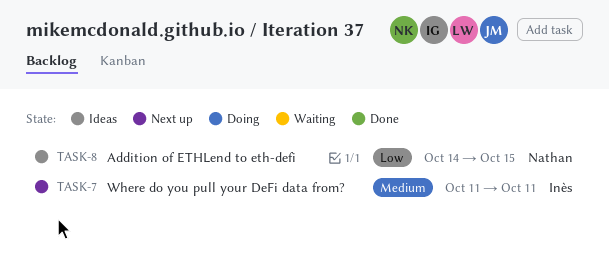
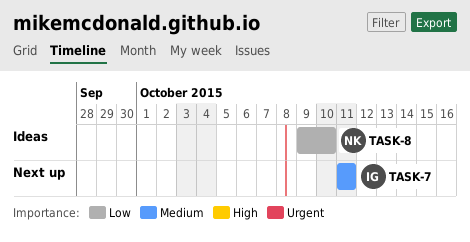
TASK-8, start: Oct 14 -> Oct 9
TASK-8, due: Oct 15 -> Oct 10

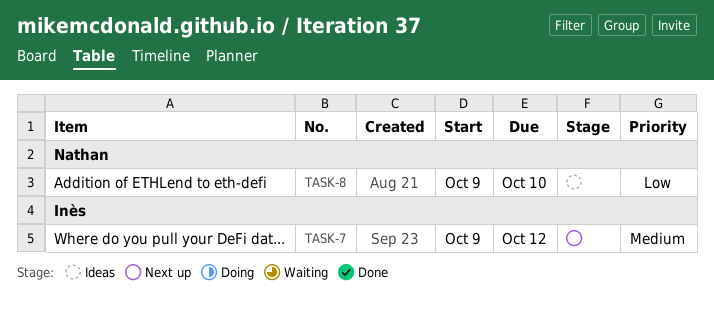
TASK-7, start: Oct 11 -> Oct 9
TASK-7, due: Oct 11 -> Oct 12

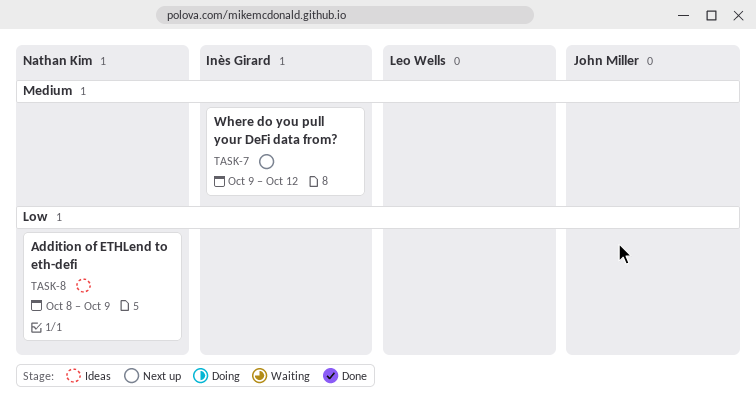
TASK-8, start: Oct 9 -> Oct 8
TASK-8, due: Oct 10 -> Oct 9

